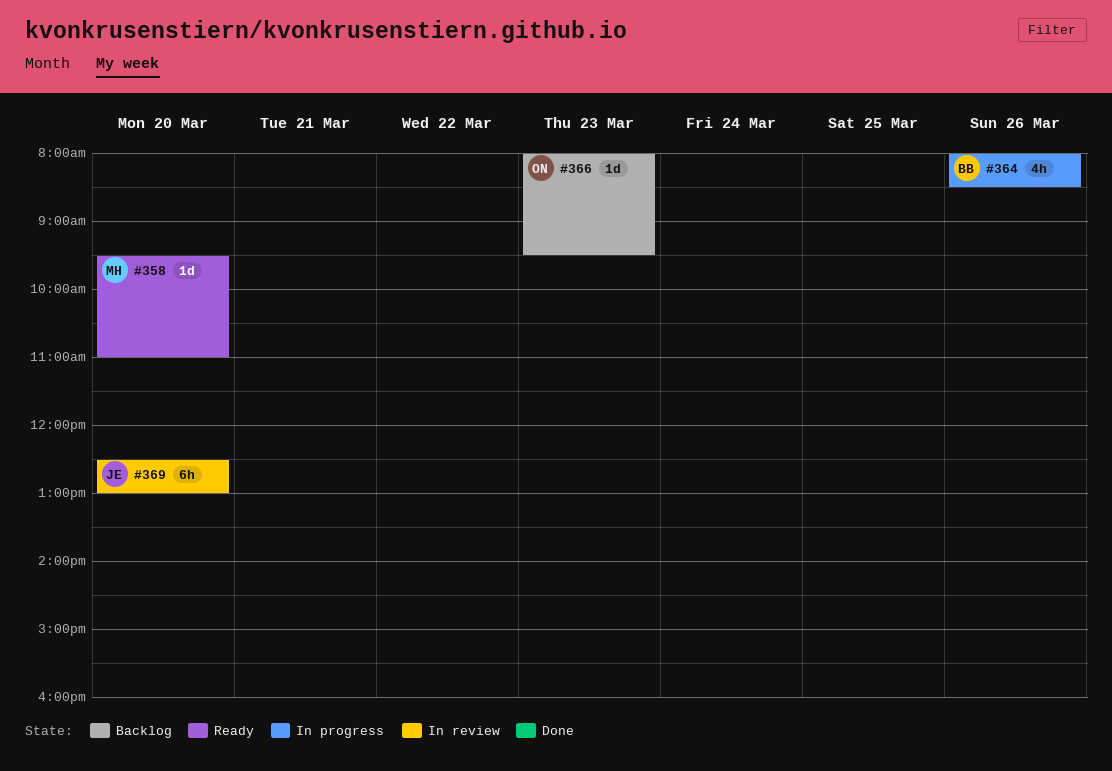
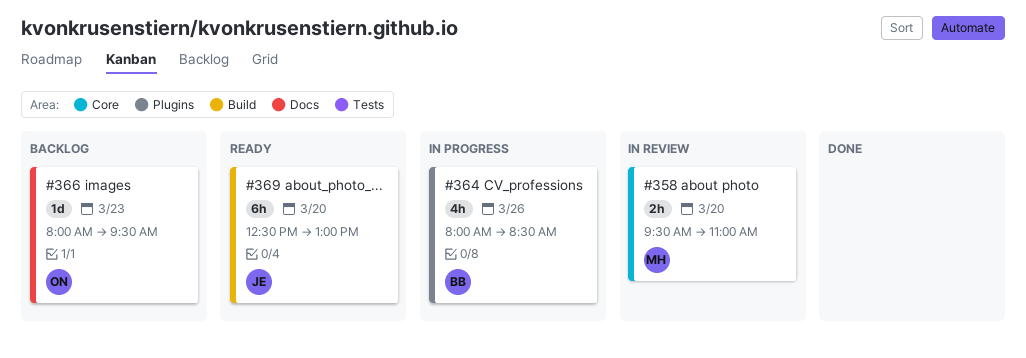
#358, status: Ready -> In review
#358, estimate: 1d -> 2h
#369, status: In review -> Ready

